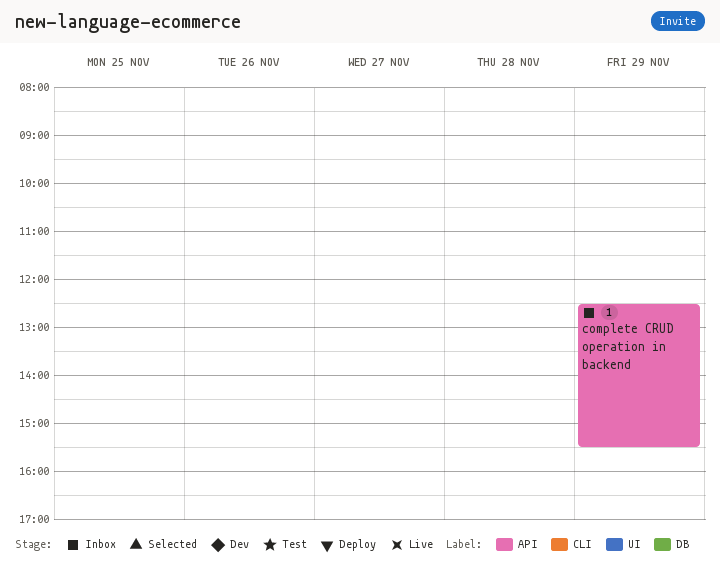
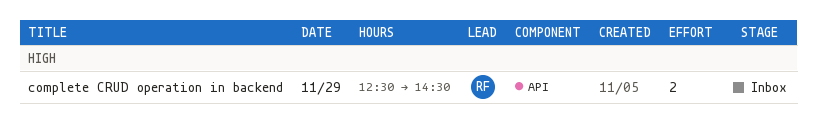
complete CRUD operation in backend, estimate: 1 -> 2
complete CRUD operation in backend, ends: 15:30 -> 14:30

